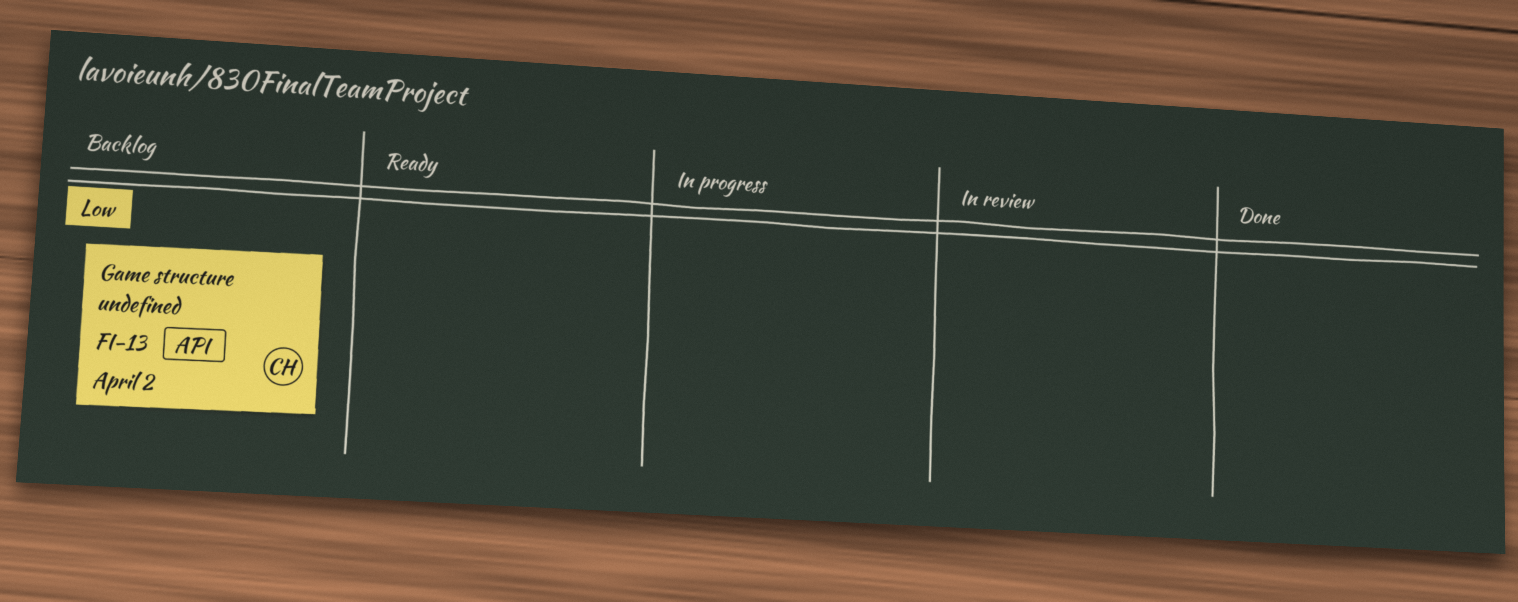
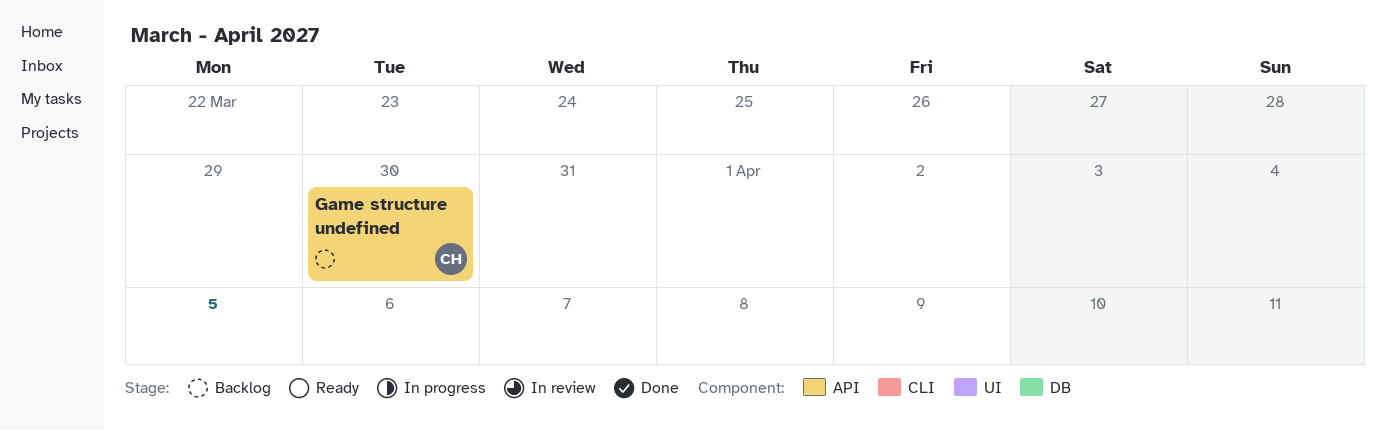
Game structure undefined, due: Apr 2 -> Mar 30

